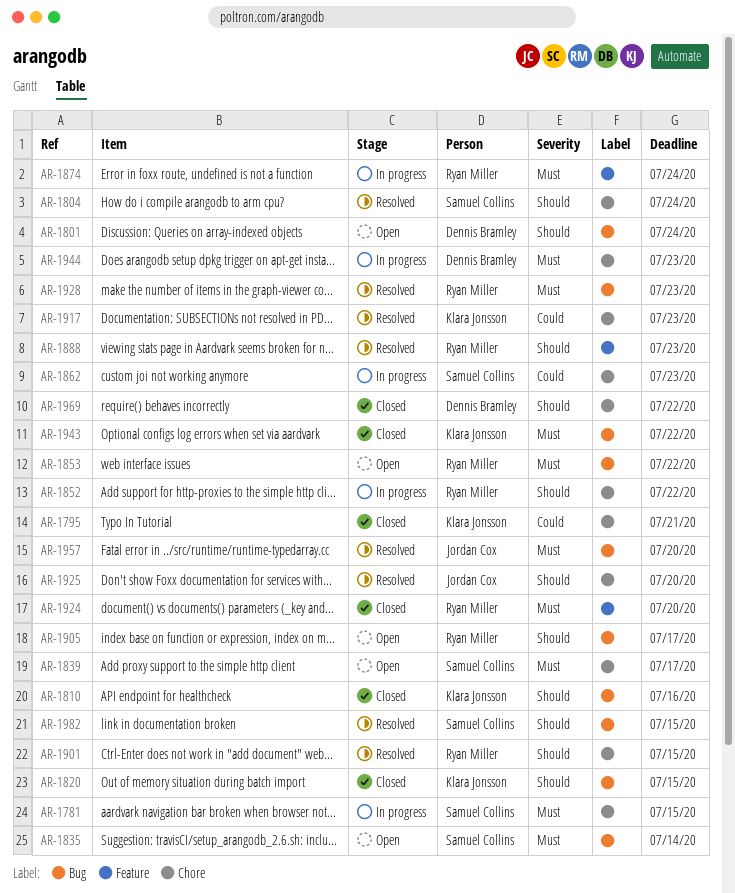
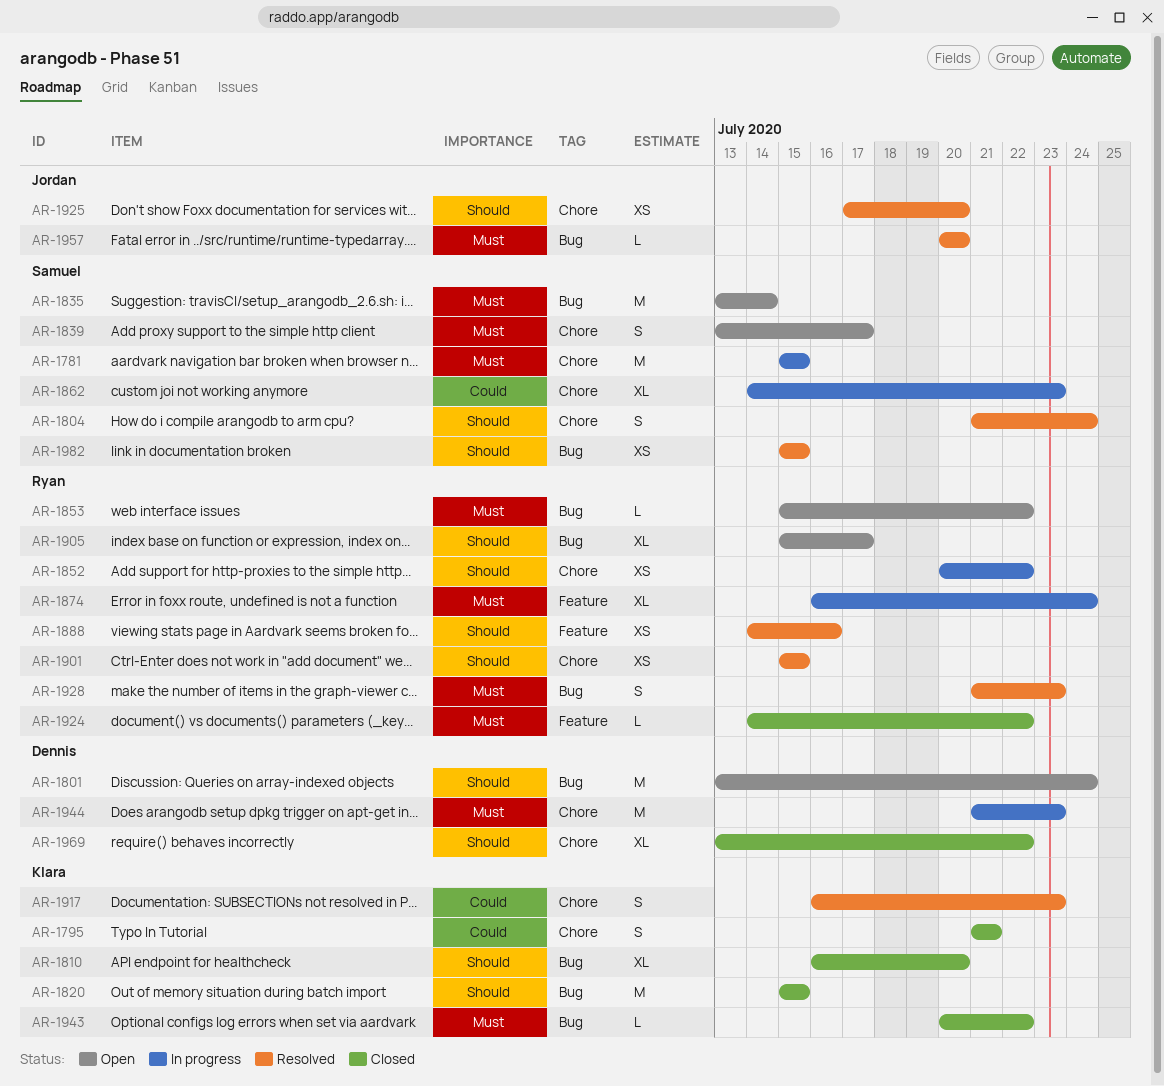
AR-1810, due: Jul 16 -> Jul 20
AR-1888, due: Jul 23 -> Jul 16
AR-1924, due: Jul 20 -> Jul 22

